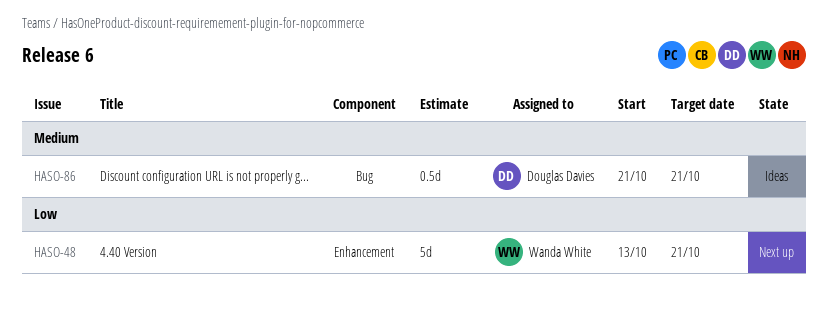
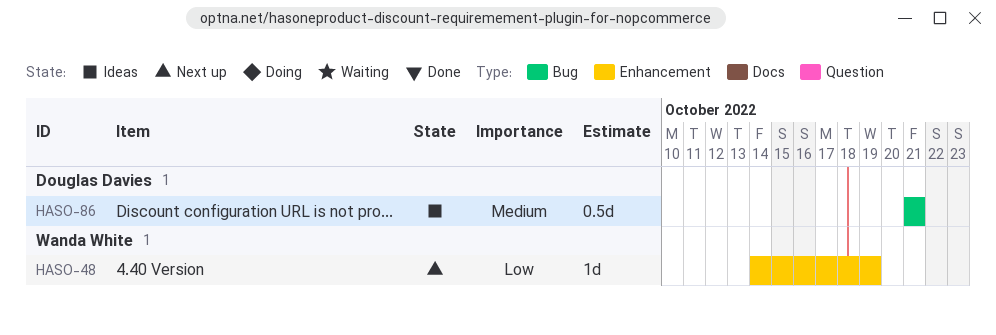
HASO-48, estimate: 5d -> 1d
HASO-48, start: Oct 13 -> Oct 14
HASO-48, due: Oct 21 -> Oct 19

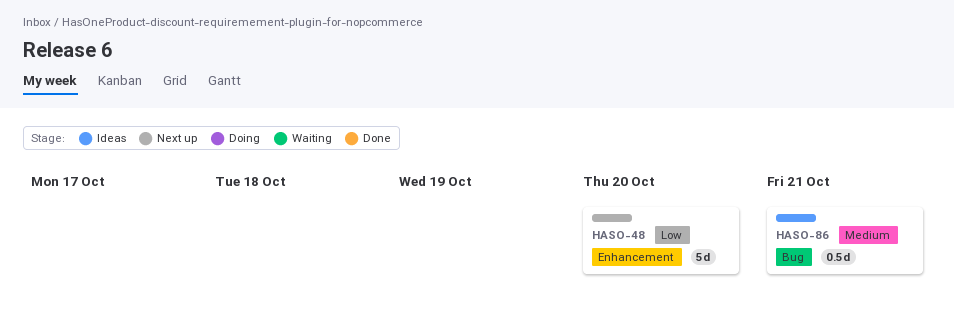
HASO-48, estimate: 1d -> 5d
HASO-48, due: Oct 19 -> Oct 20

